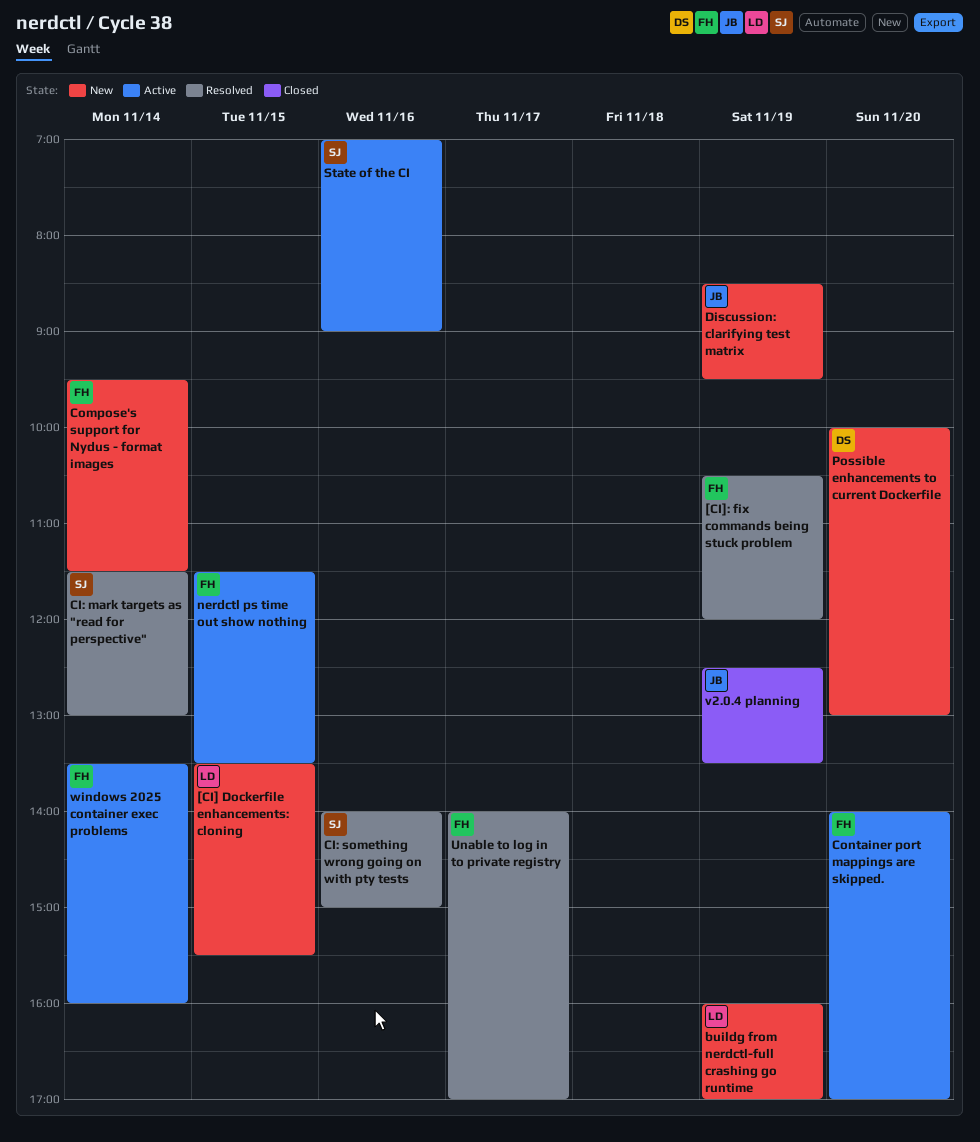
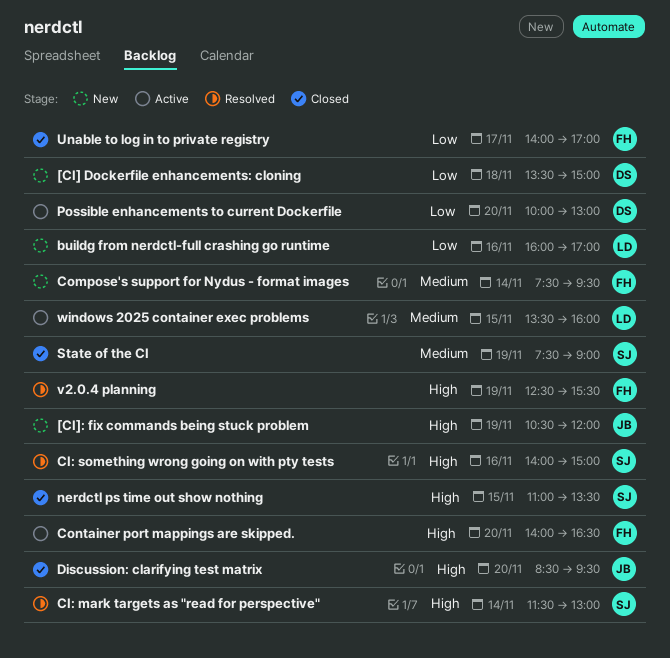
[CI] Dockerfile enhancements: cloning, owner: LD -> DS
[CI] Dockerfile enhancements: cloning, day: Nov 15 -> Nov 18
[CI] Dockerfile enhancements: cloning, ends: 15:30 -> 15:00
[CI]: fix commands being stuck problem, status: Resolved -> New
[CI]: fix commands being stuck problem, owner: FH -> JB
buildg from nerdctl-full crashing go runtime, day: Nov 19 -> Nov 16
Compose's support for Nydus - format images, begins: 09:30 -> 07:30
Compose's support for Nydus - format images, ends: 11:30 -> 09:30
Container port mappings are skipped., ends: 17:00 -> 16:30
Discussion: clarifying test matrix, status: New -> Closed
Discussion: clarifying test matrix, day: Nov 19 -> Nov 20
nerdctl ps time out show nothing, status: Active -> Closed
nerdctl ps time out show nothing, owner: FH -> SJ
nerdctl ps time out show nothing, begins: 11:30 -> 11:00
Possible enhancements to current Dockerfile, status: New -> Active
State of the CI, status: Active -> Closed
State of the CI, day: Nov 16 -> Nov 19
State of the CI, begins: 07:00 -> 07:30
Unable to log in to private registry, status: Resolved -> Closed
v2.0.4 planning, status: Closed -> Resolved
v2.0.4 planning, owner: JB -> FH
v2.0.4 planning, ends: 13:30 -> 15:30
windows 2025 container exec problems, owner: FH -> LD
windows 2025 container exec problems, day: Nov 14 -> Nov 15

